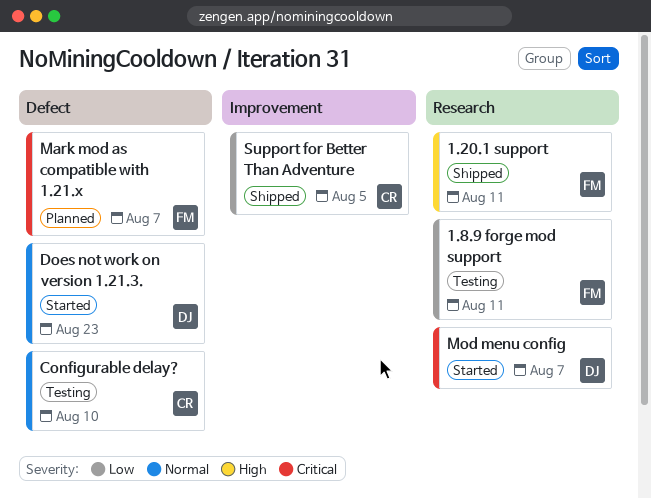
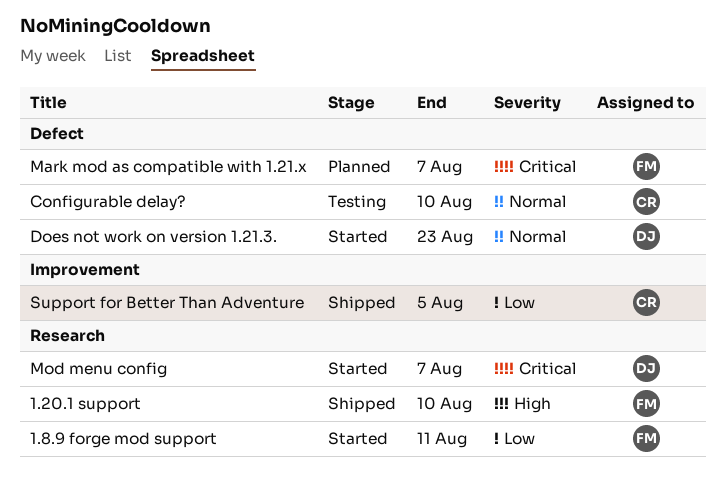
1.20.1 support, due: Aug 11 -> Aug 10
1.8.9 forge mod support, status: Testing -> Started

